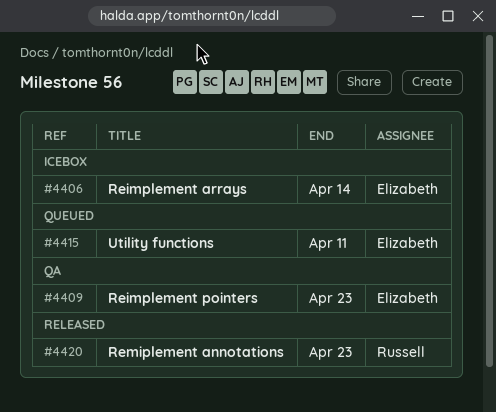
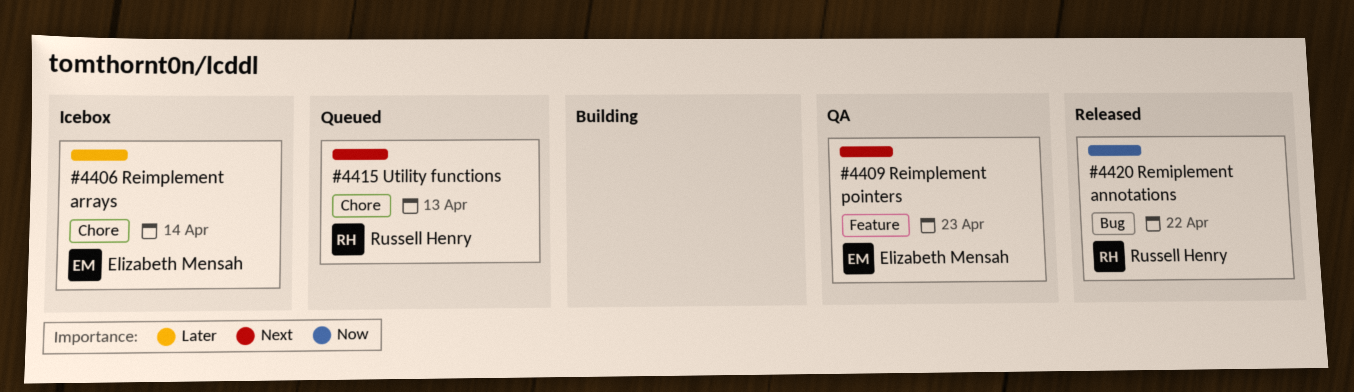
#4415, owner: Elizabeth Mensah -> Russell Henry
#4415, due: Apr 11 -> Apr 13
#4420, due: Apr 23 -> Apr 22

